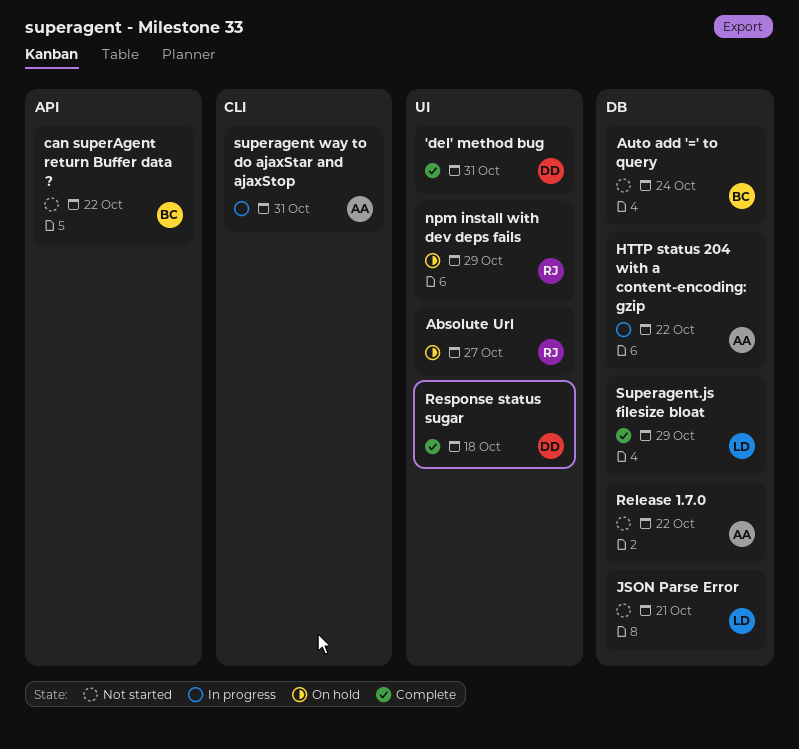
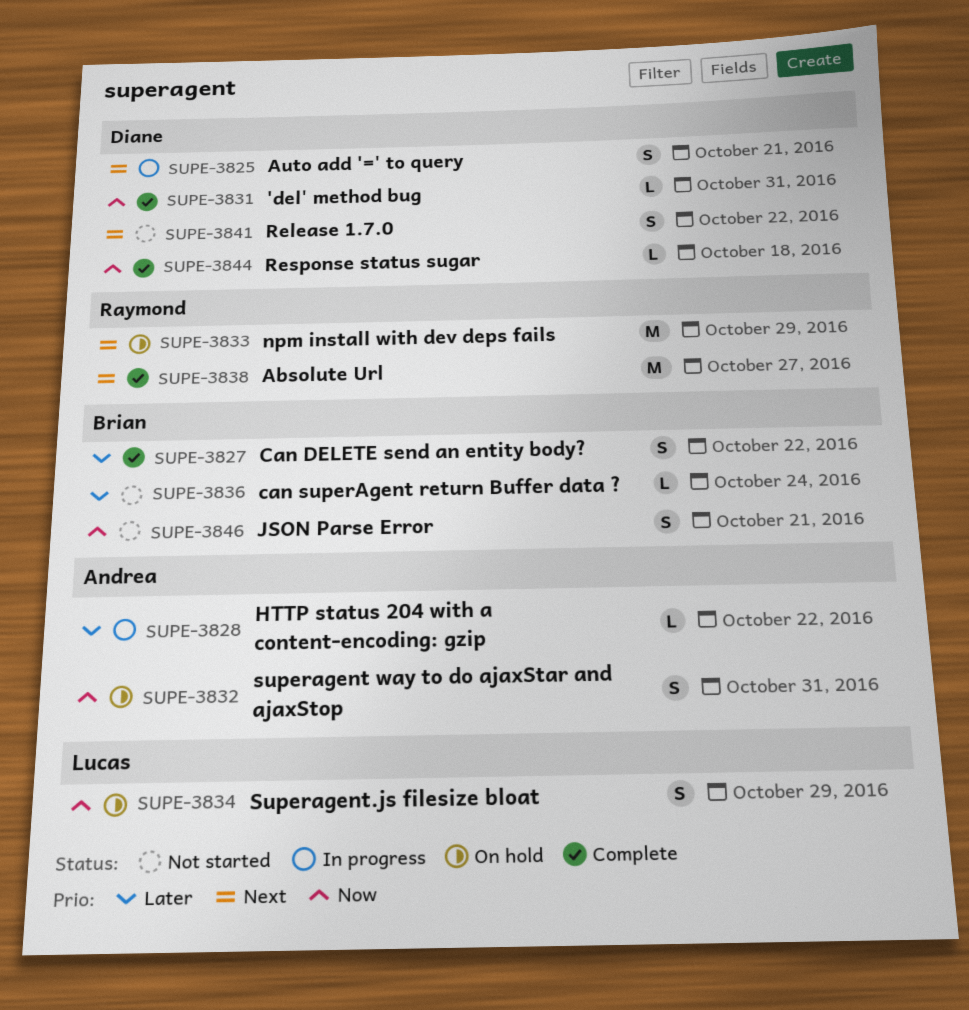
Absolute Url, status: On hold -> Complete
Auto add '=' to query, status: Not started -> In progress
Auto add '=' to query, owner: Brian -> Diane
Auto add '=' to query, due: Oct 24 -> Oct 21
Can DELETE send an entity body?: none -> present
can superAgent return Buffer data ?, due: Oct 22 -> Oct 24
JSON Parse Error, owner: Lucas -> Brian
Release 1.7.0, owner: Andrea -> Diane
superagent way to do ajaxStar and ajaxStop, status: In progress -> On hold
Superagent.js filesize bloat, status: Complete -> On hold

